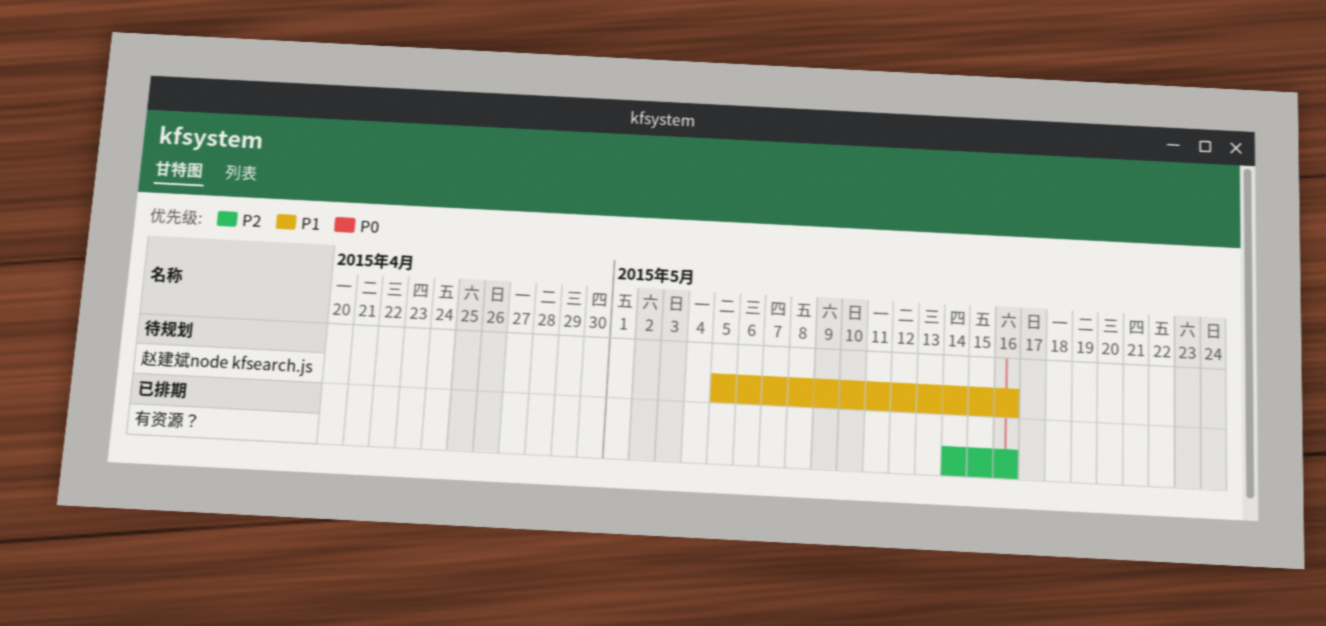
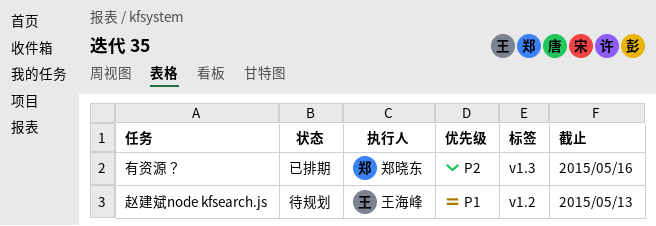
赵建斌node kfsearch.js, due: May 16 -> May 13

